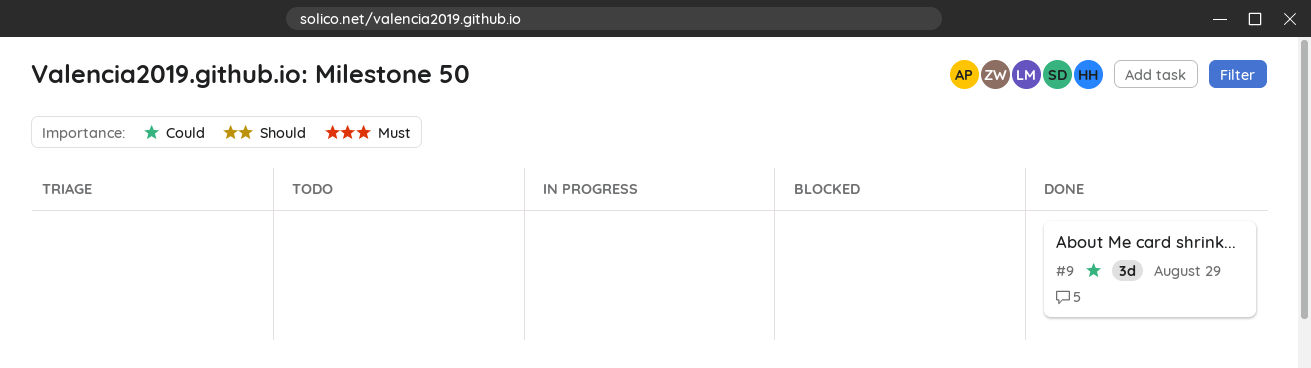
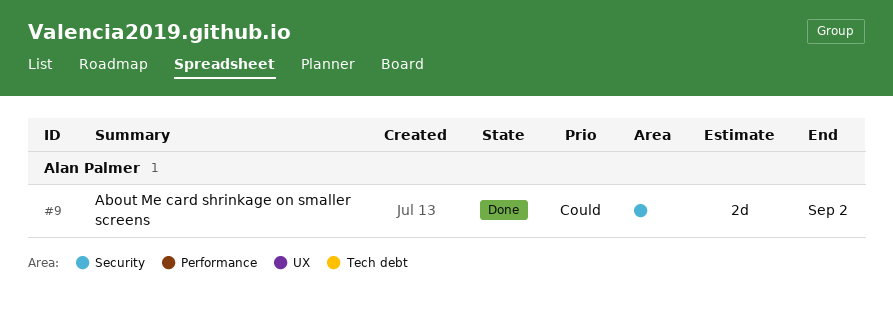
#9, estimate: 3d -> 2d
#9, due: Aug 29 -> Sep 2

